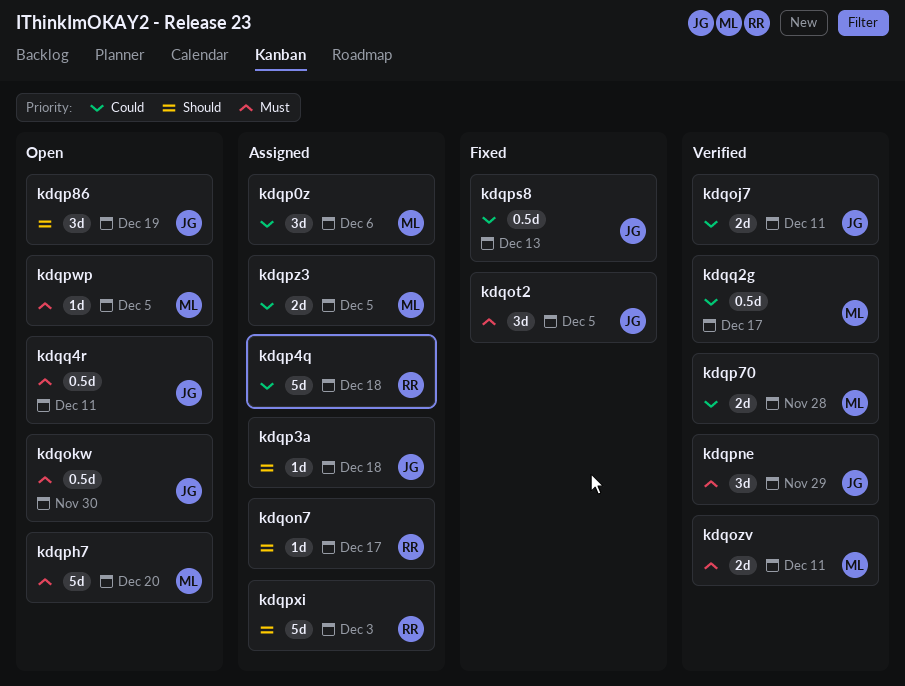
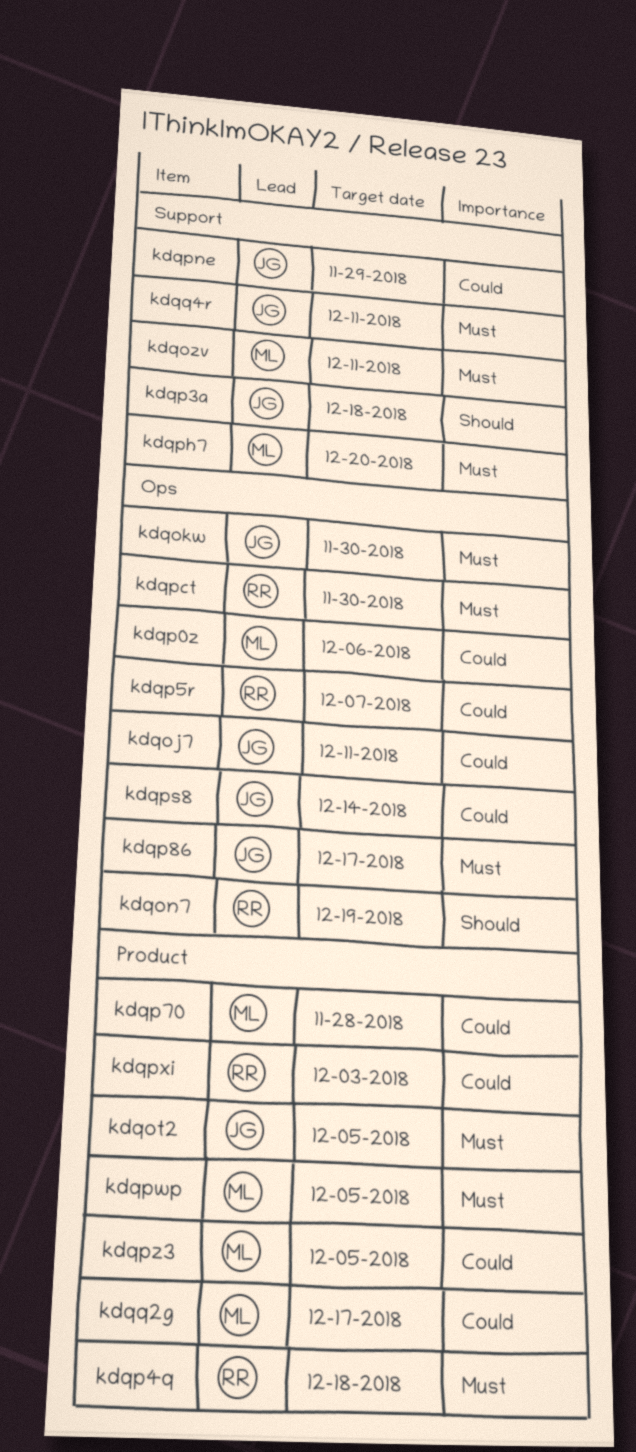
kdqon7, due: Dec 17 -> Dec 19
kdqp4q, priority: Could -> Must
kdqp5r: none -> present
kdqp86, priority: Should -> Must
kdqp86, due: Dec 19 -> Dec 17
kdqpct: none -> present
kdqpne, priority: Must -> Could
kdqps8, due: Dec 13 -> Dec 14
kdqpxi, priority: Should -> Could

